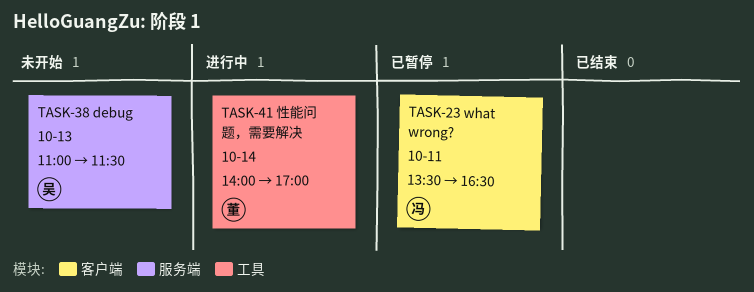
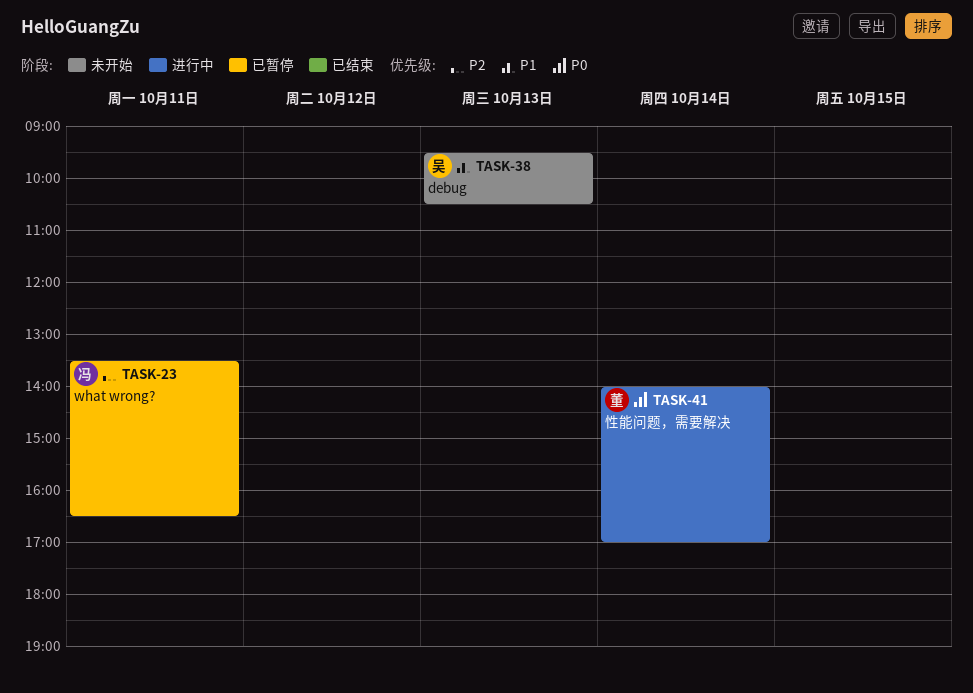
TASK-38, begins: 11:00 -> 09:30
TASK-38, ends: 11:30 -> 10:30

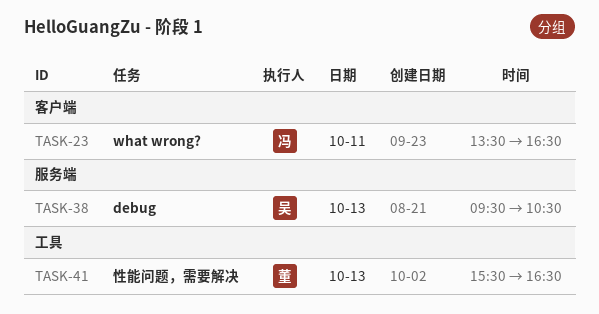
TASK-41, day: Oct 14 -> Oct 13
TASK-41, begins: 14:00 -> 15:30
TASK-41, ends: 17:00 -> 16:30

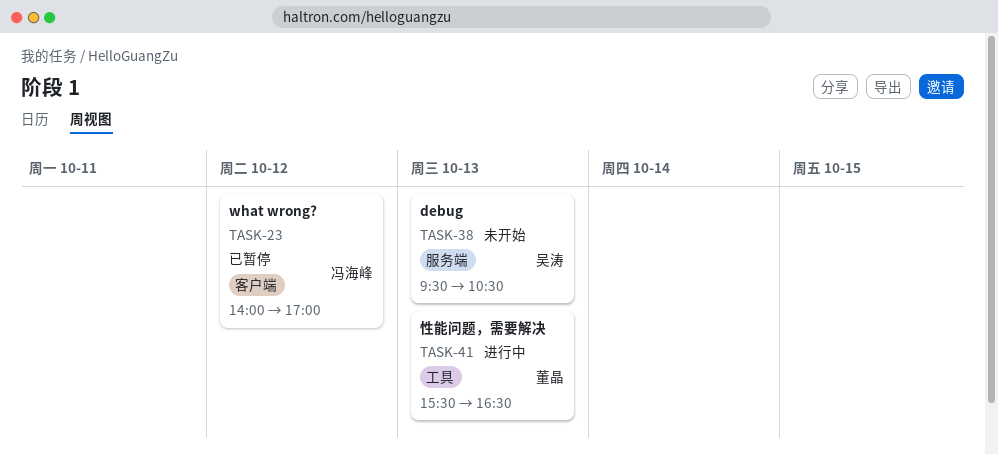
TASK-23, day: Oct 11 -> Oct 12
TASK-23, begins: 13:30 -> 14:00
TASK-23, ends: 16:30 -> 17:00

